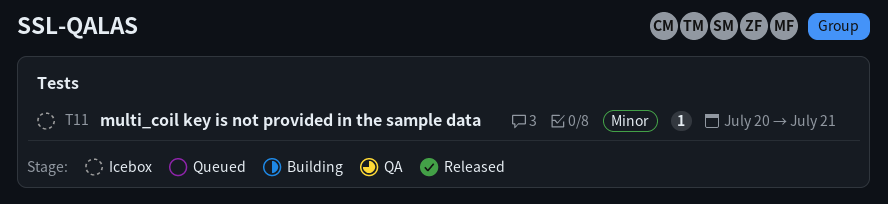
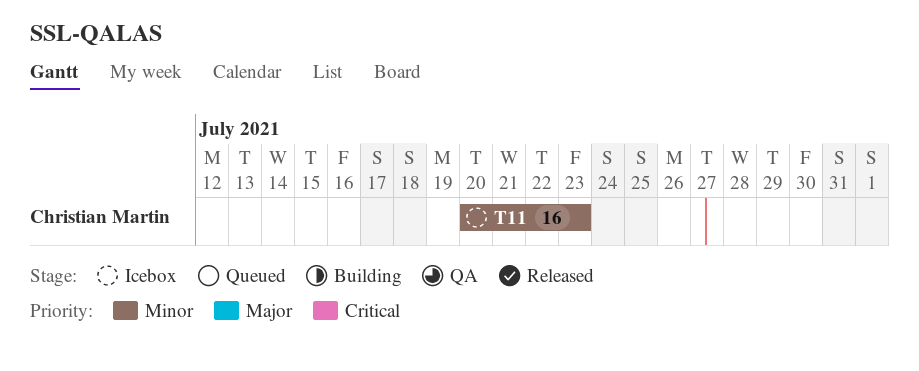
T11, estimate: 1 -> 16
T11, due: Jul 21 -> Jul 23

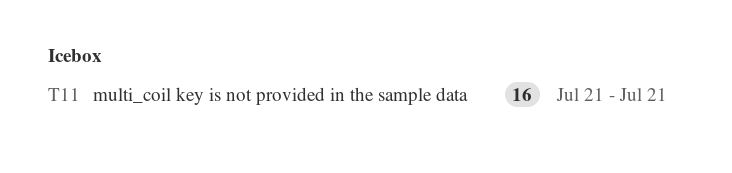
T11, start: Jul 20 -> Jul 21
T11, due: Jul 23 -> Jul 21

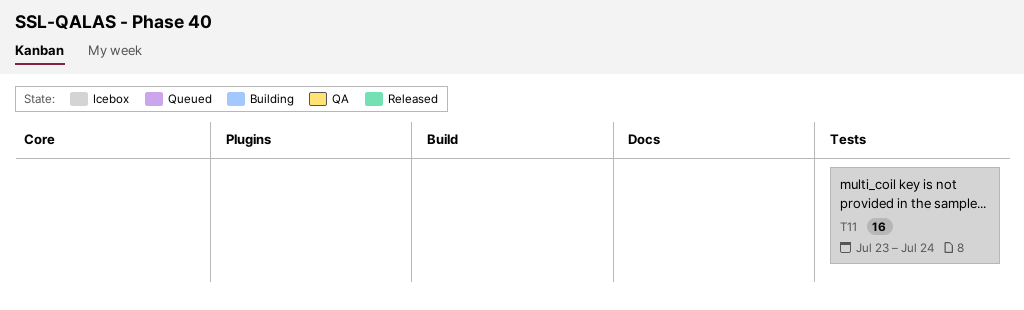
T11, start: Jul 21 -> Jul 23
T11, due: Jul 21 -> Jul 24

